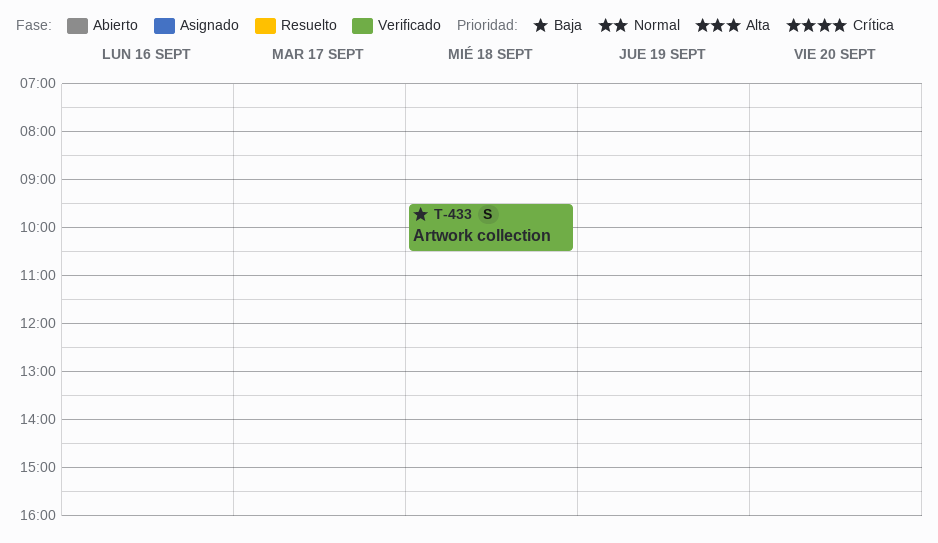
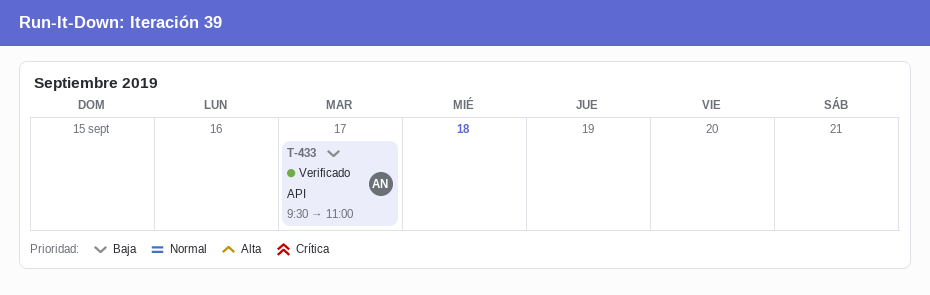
T-433, day: Sep 18 -> Sep 17
T-433, ends: 10:30 -> 11:00

